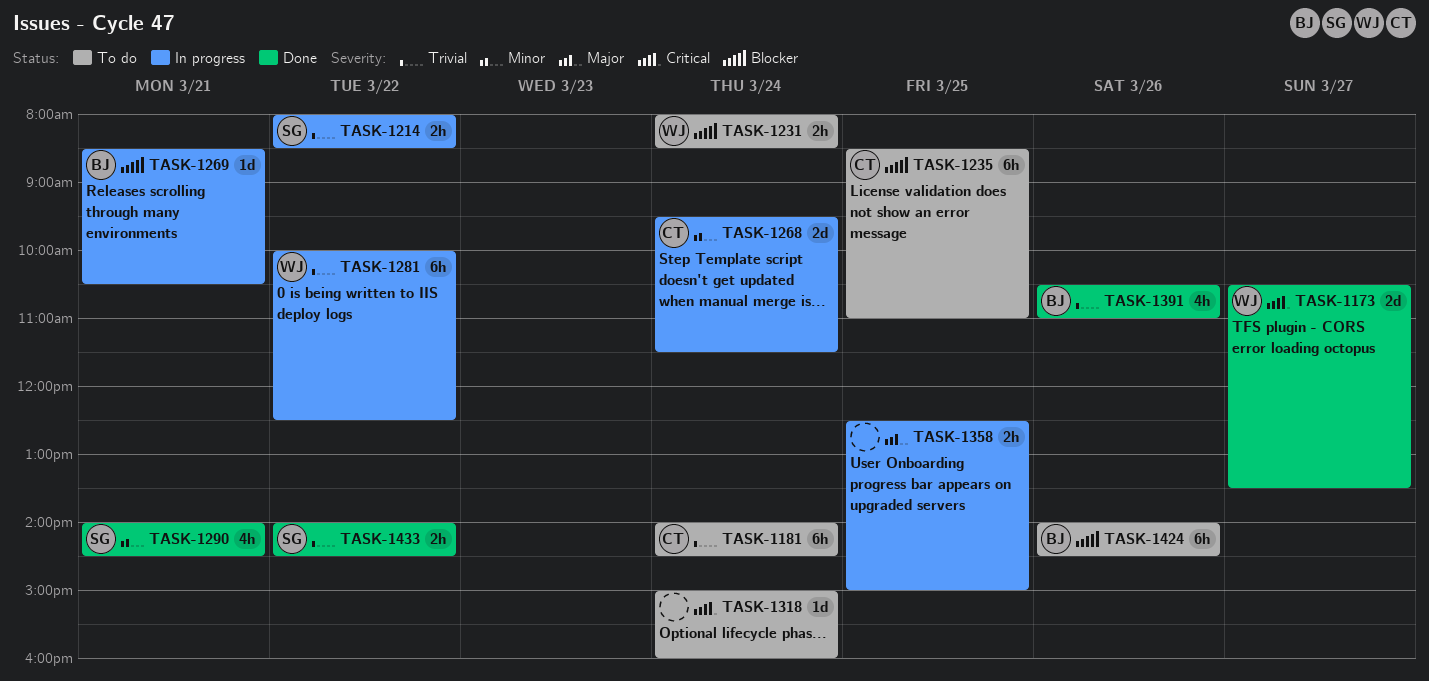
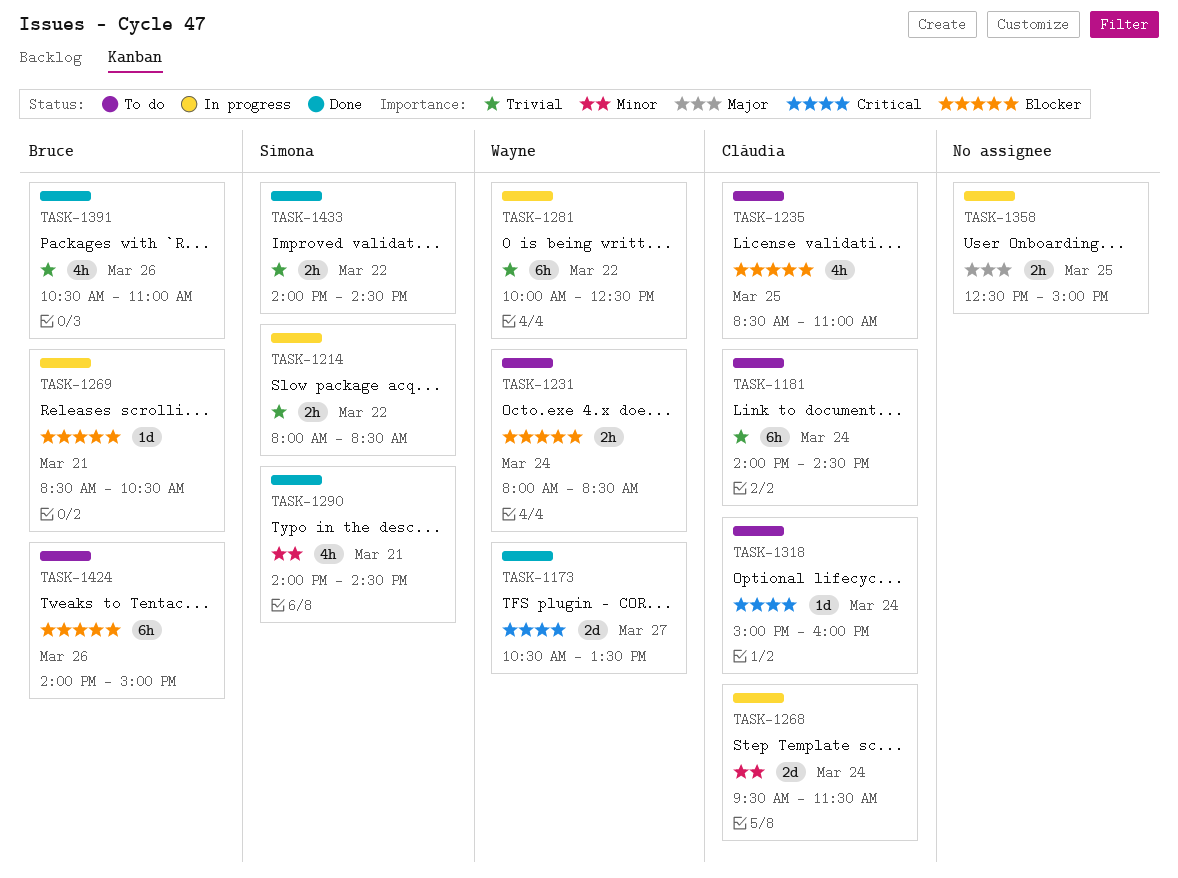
TASK-1235, estimate: 6h -> 4h
TASK-1318, owner: none -> Cláudia
TASK-1424, ends: 14:30 -> 15:00

